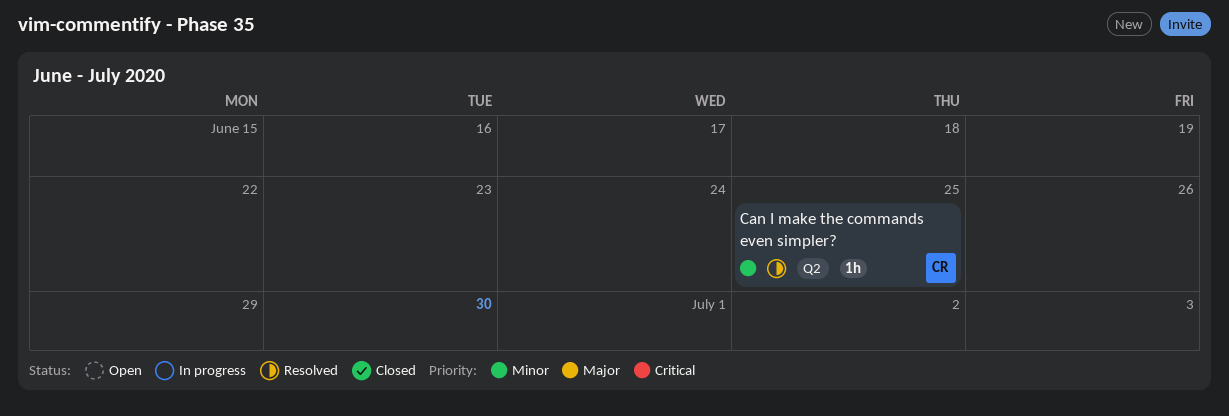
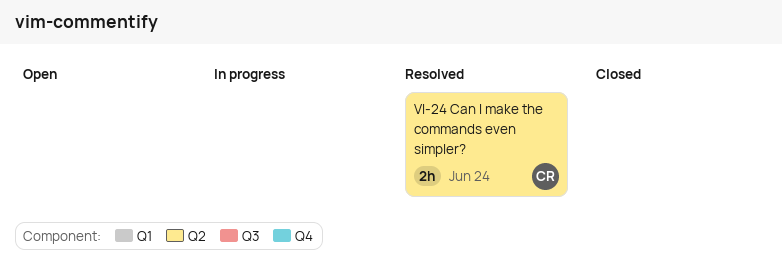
Can I make the commands even simpler?, estimate: 1h -> 2h
Can I make the commands even simpler?, due: Jun 25 -> Jun 24

